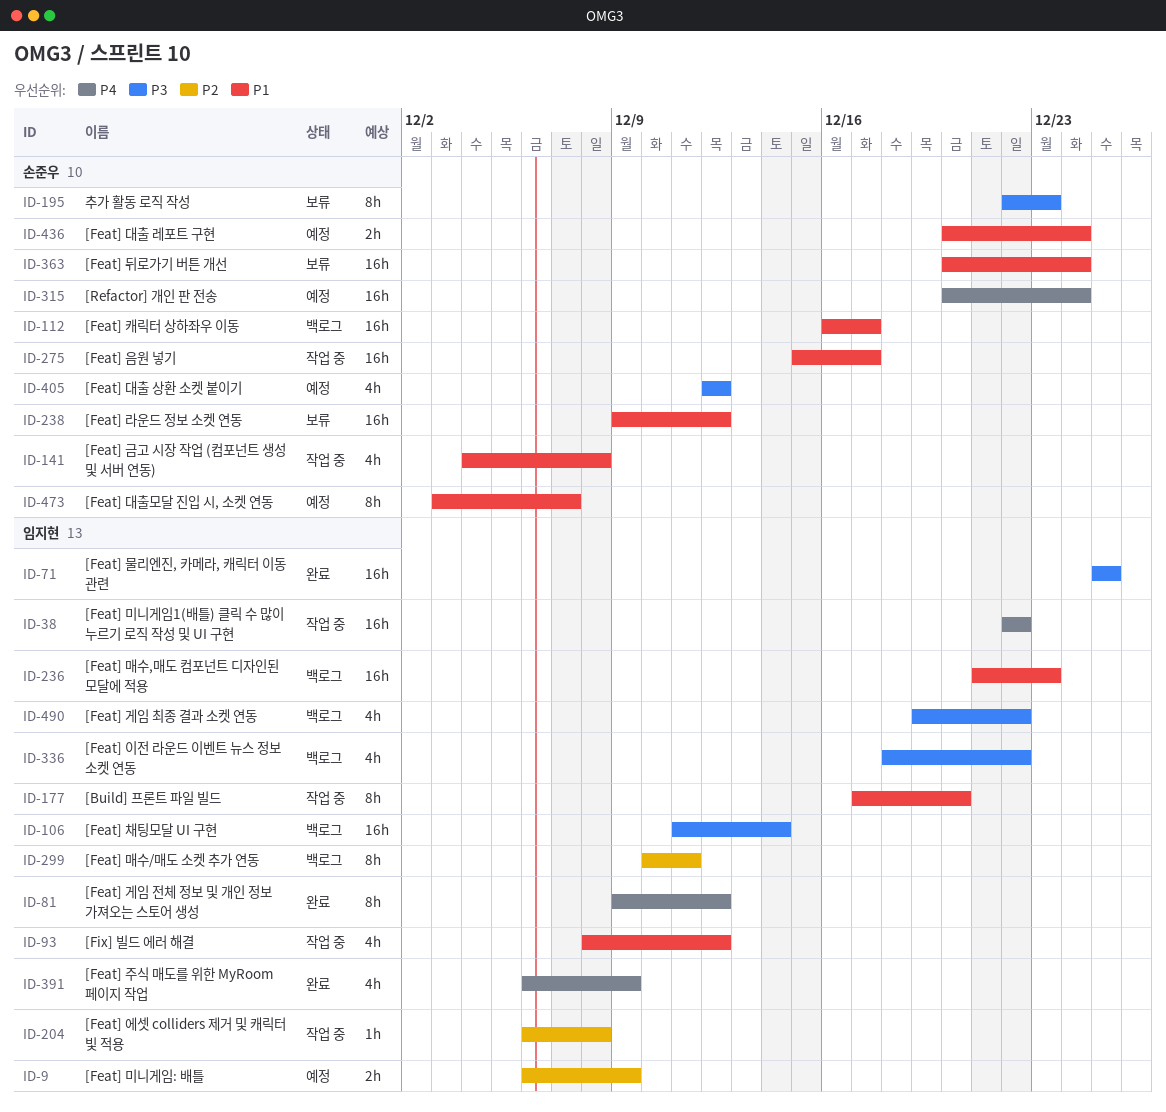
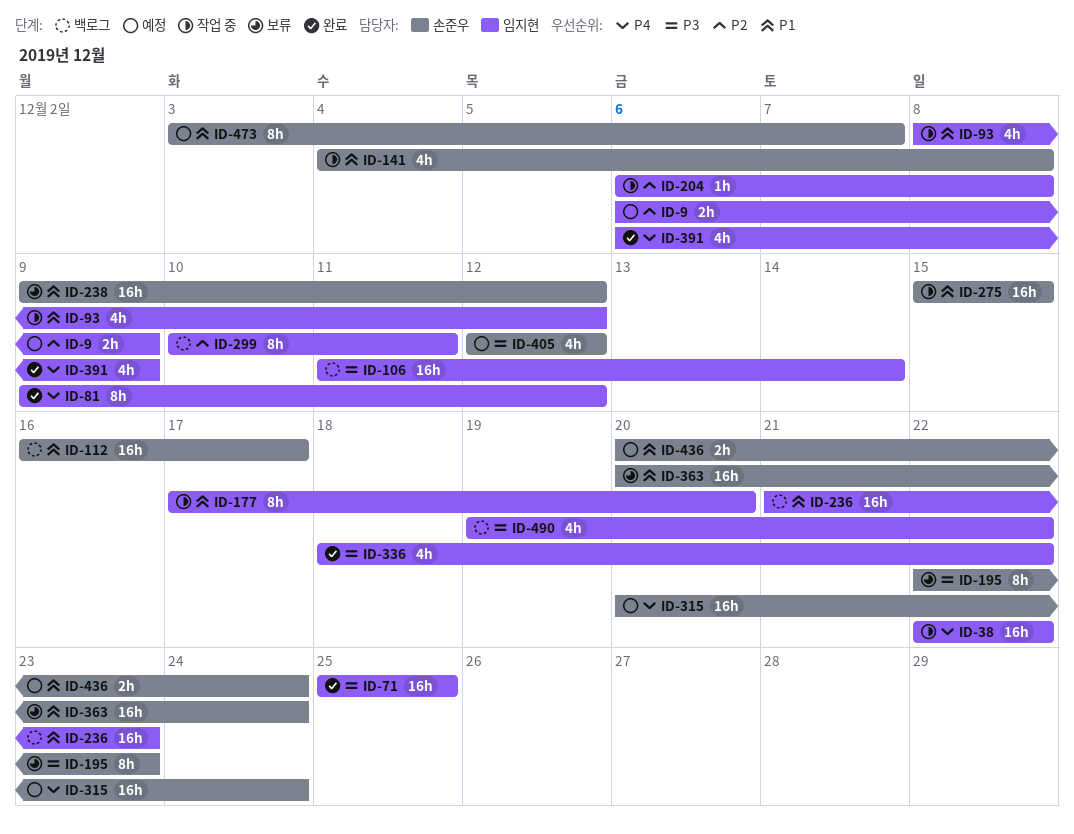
ID-275, due: Dec 17 -> Dec 15
ID-336, status: 백로그 -> 완료

